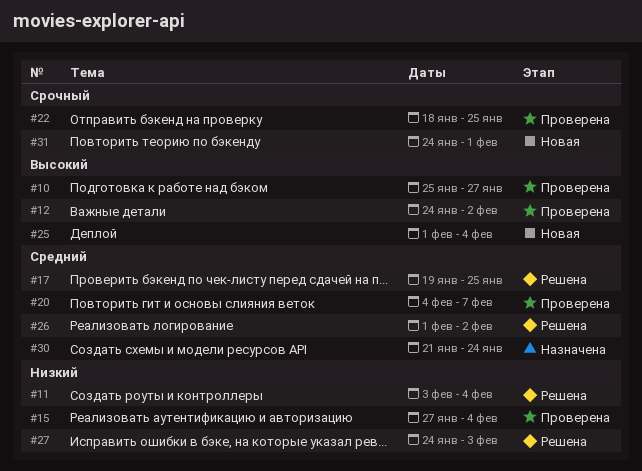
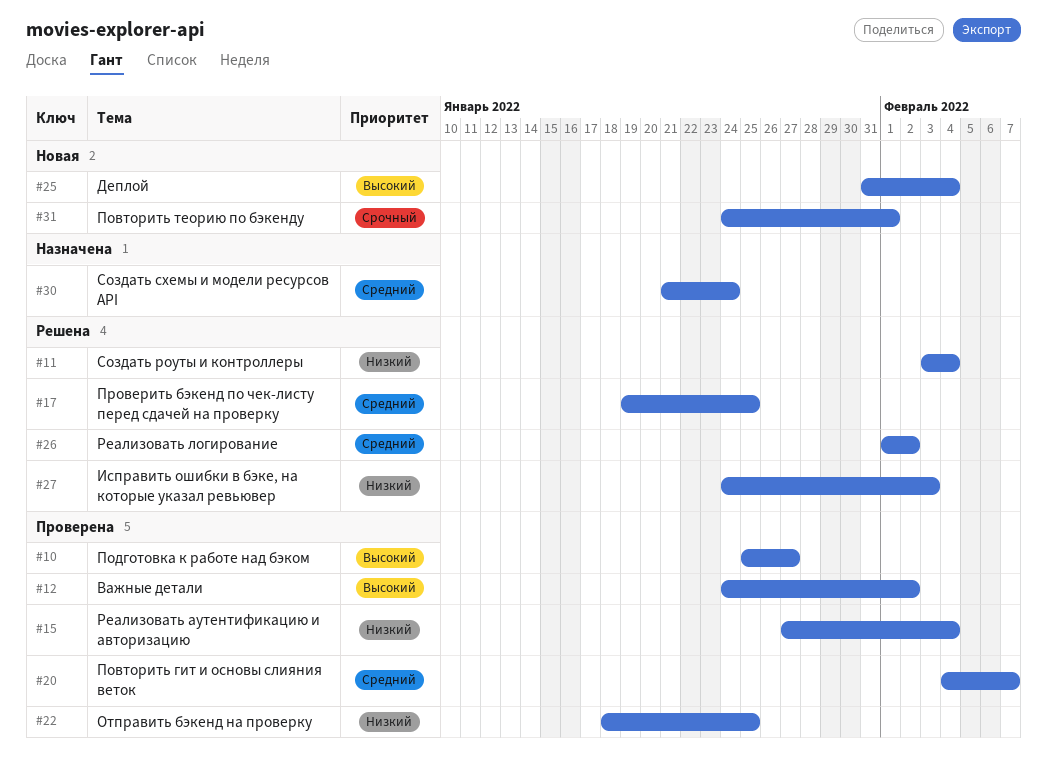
#22, priority: Срочный -> Низкий
#25, start: Feb 1 -> Jan 31

